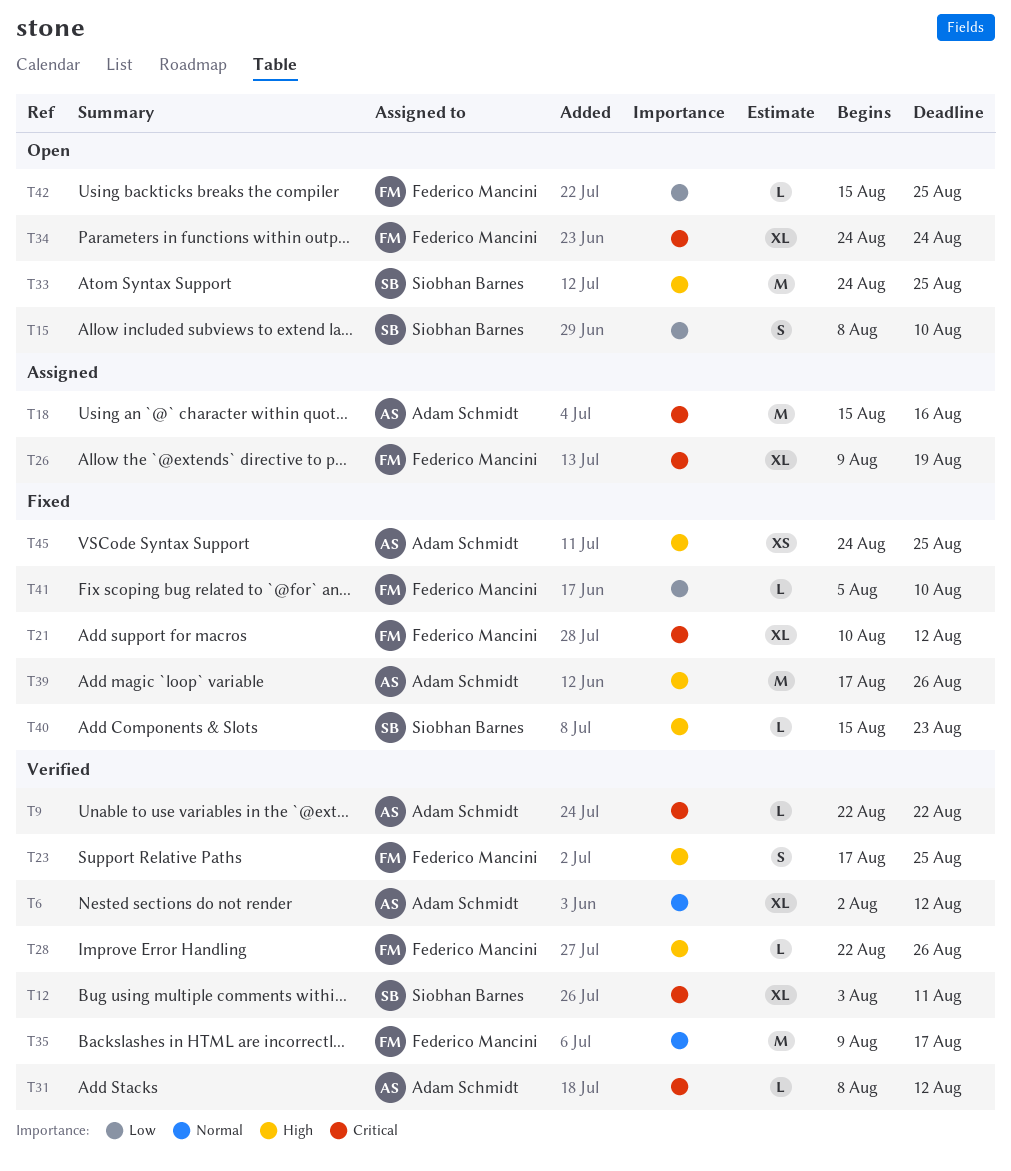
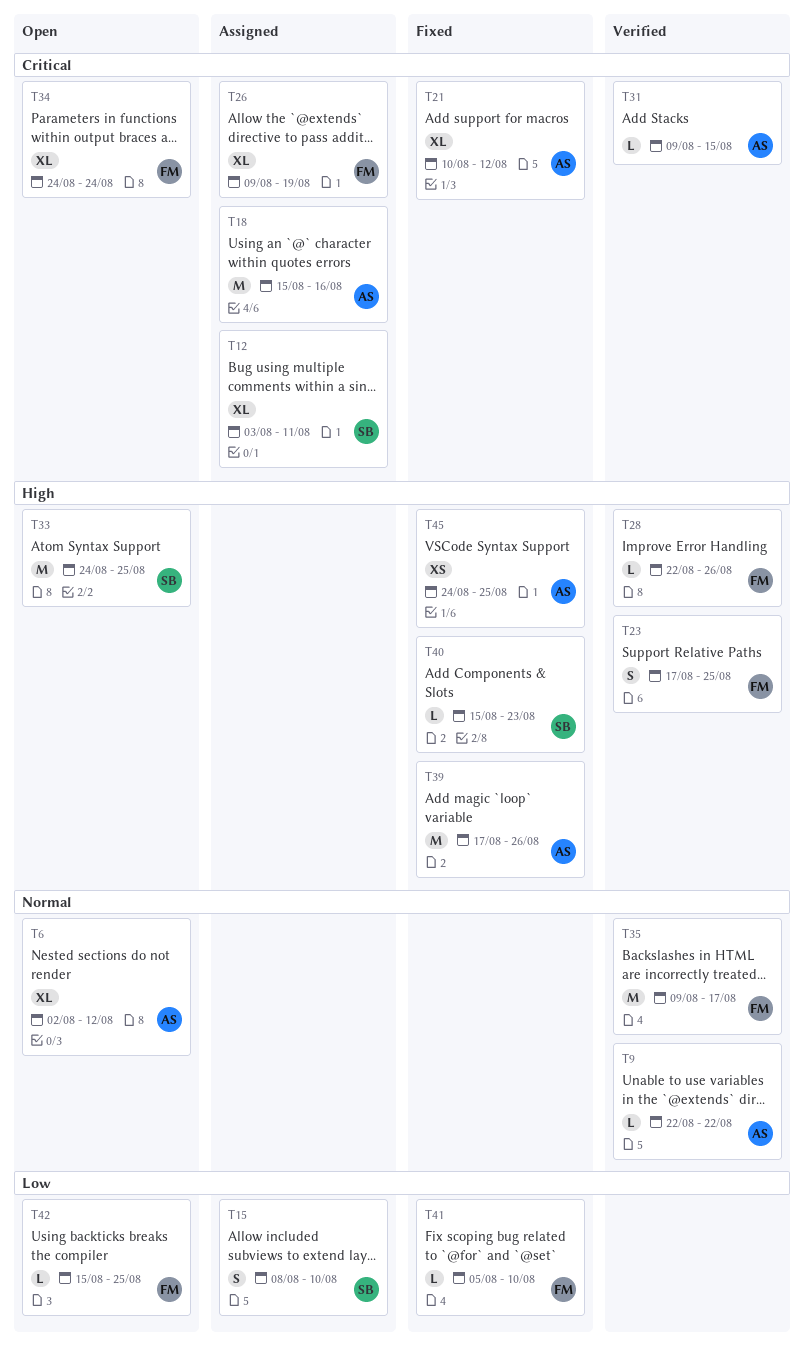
T6, status: Verified -> Open
T9, priority: Critical -> Normal
T12, status: Verified -> Assigned
T15, status: Open -> Assigned
T21, owner: Federico Mancini -> Adam Schmidt
T31, start: Aug 8 -> Aug 9
T31, due: Aug 12 -> Aug 15

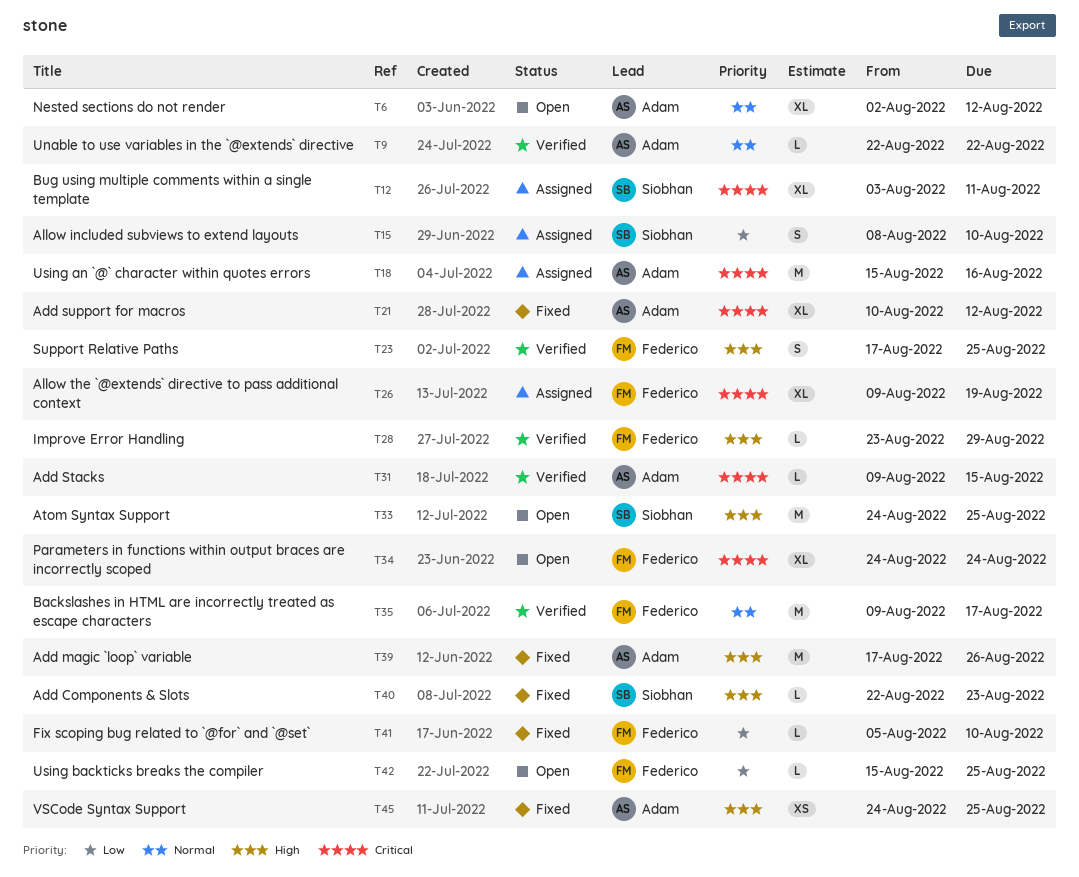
T28, start: Aug 22 -> Aug 23
T28, due: Aug 26 -> Aug 29
T40, start: Aug 15 -> Aug 22

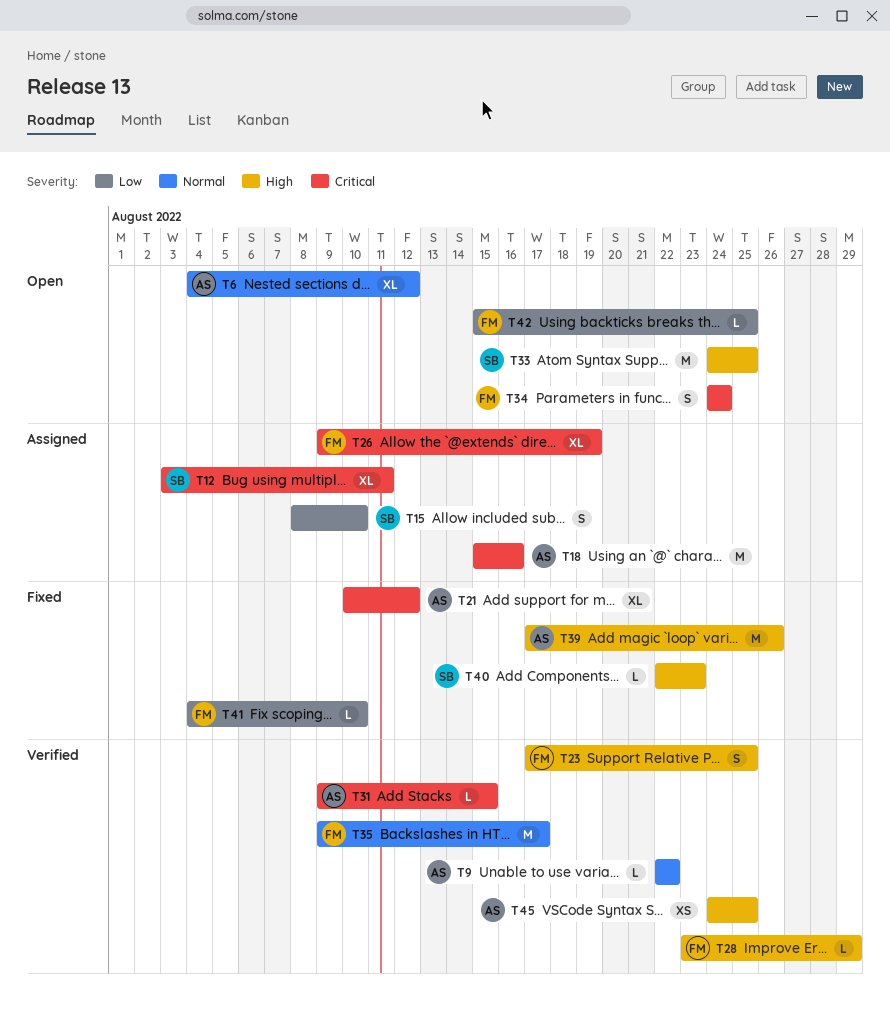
T6, start: Aug 2 -> Aug 4
T34, estimate: XL -> S
T41, start: Aug 5 -> Aug 4
T45, status: Fixed -> Verified

